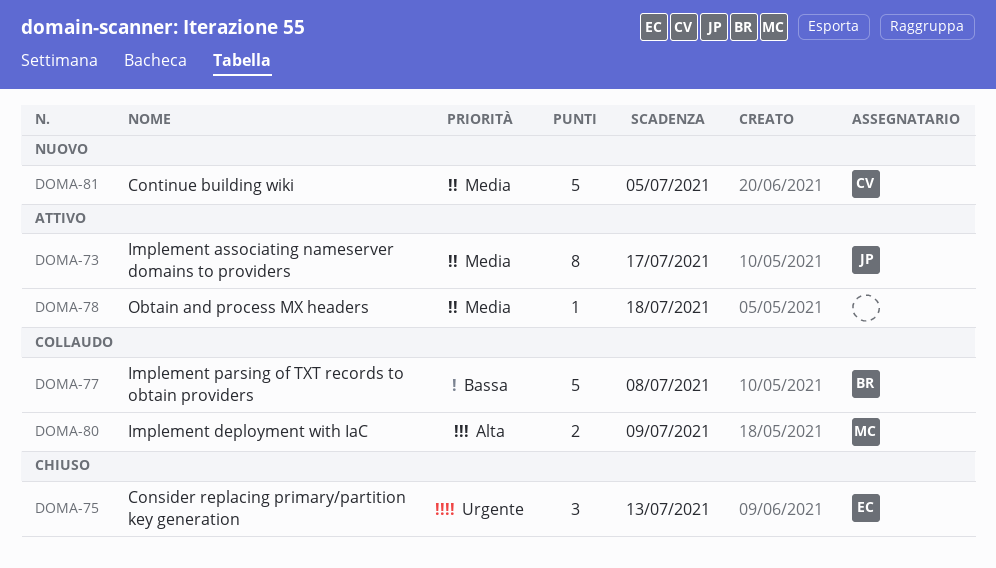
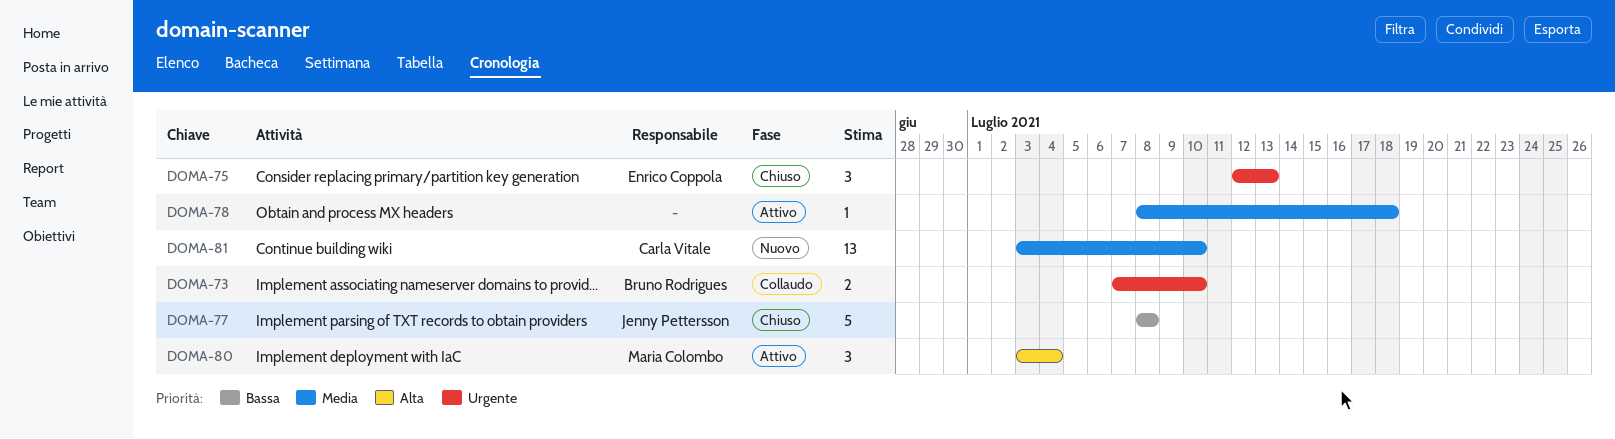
DOMA-73, status: Attivo -> Collaudo
DOMA-73, owner: Jenny Pettersson -> Bruno Rodrigues
DOMA-73, priority: Media -> Urgente
DOMA-73, estimate: 8 -> 2
DOMA-73, due: Jul 17 -> Jul 10
DOMA-77, status: Collaudo -> Chiuso
DOMA-77, owner: Bruno Rodrigues -> Jenny Pettersson
DOMA-80, status: Collaudo -> Attivo
DOMA-80, estimate: 2 -> 3
DOMA-80, due: Jul 9 -> Jul 4
DOMA-81, estimate: 5 -> 13
DOMA-81, due: Jul 5 -> Jul 10

